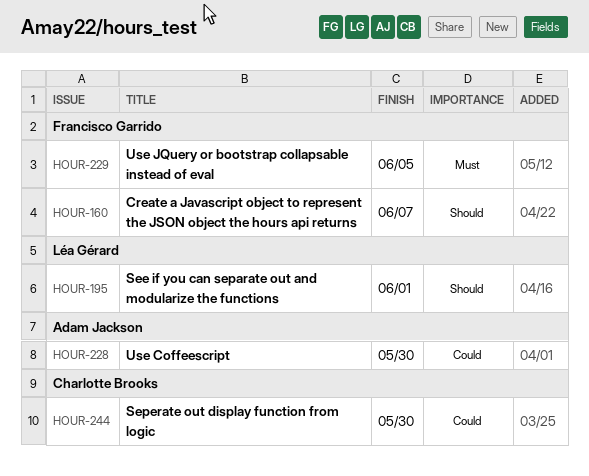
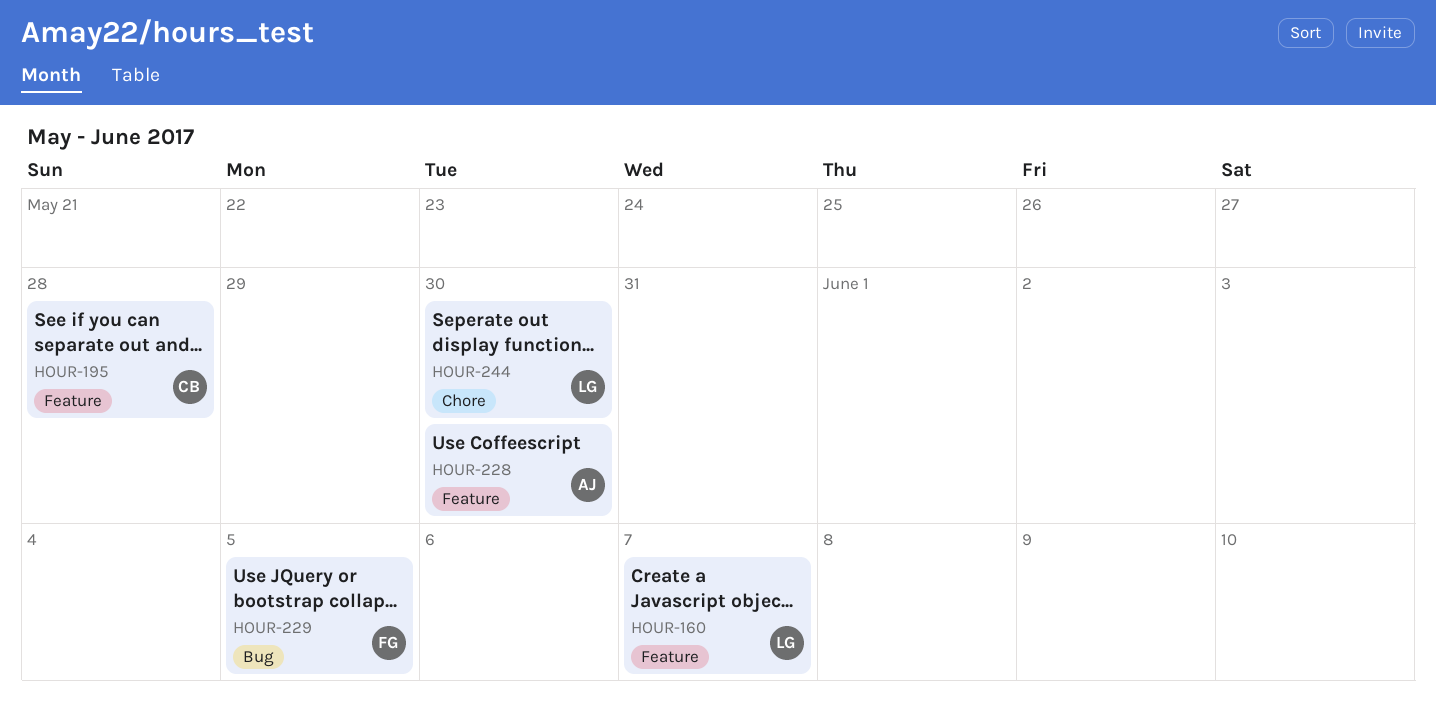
HOUR-160, owner: Francisco Garrido -> Léa Gérard
HOUR-195, owner: Léa Gérard -> Charlotte Brooks
HOUR-195, due: Jun 1 -> May 28
HOUR-244, owner: Charlotte Brooks -> Léa Gérard

